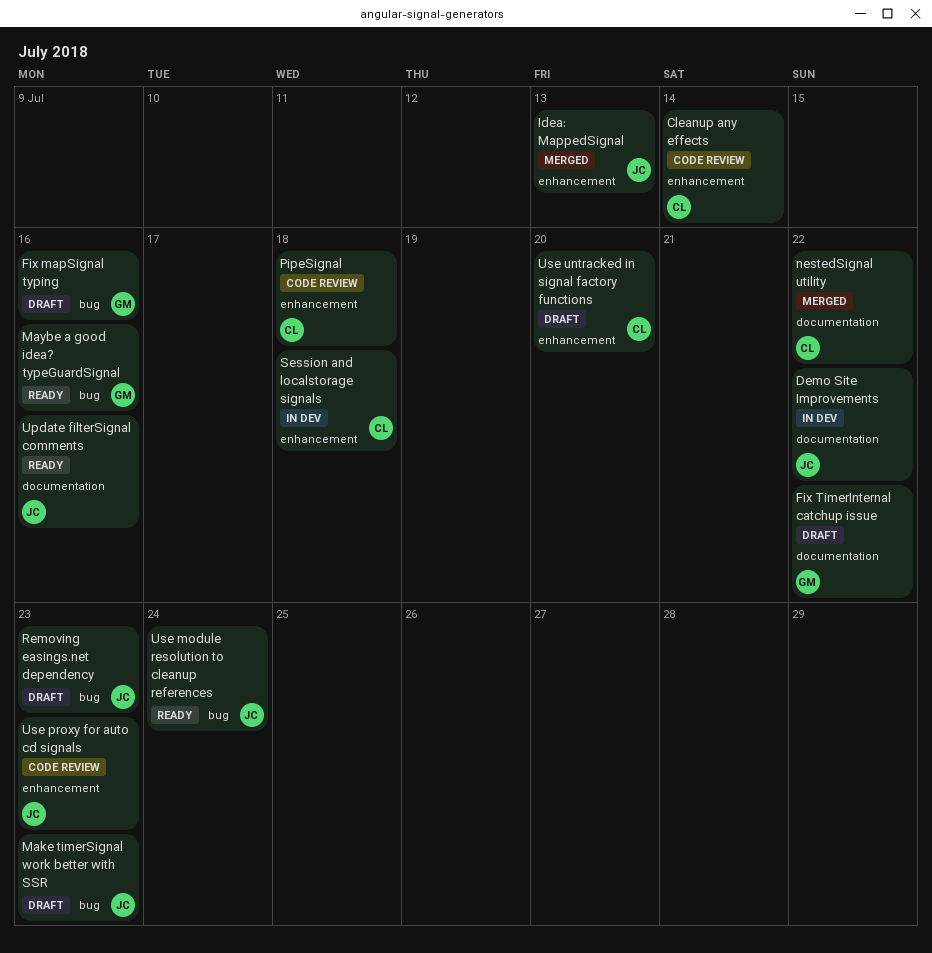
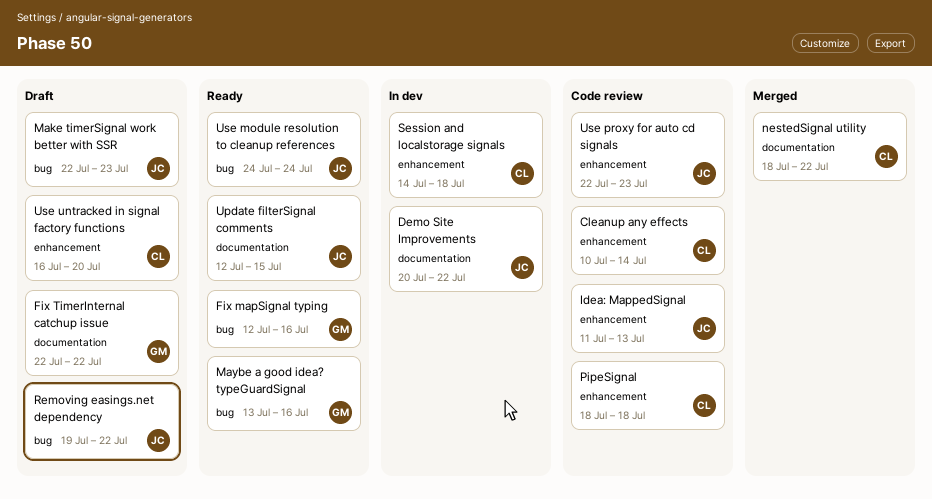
Fix mapSignal typing, status: Draft -> Ready
Idea: MappedSignal, status: Merged -> Code review
Removing easings.net dependency, due: Jul 23 -> Jul 22
Update filterSignal comments, due: Jul 16 -> Jul 15

